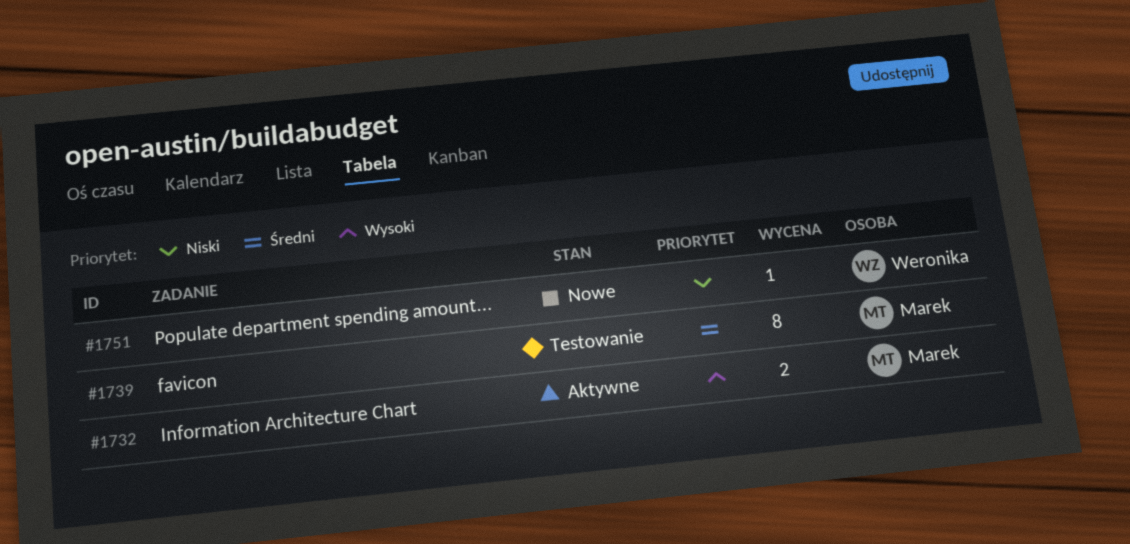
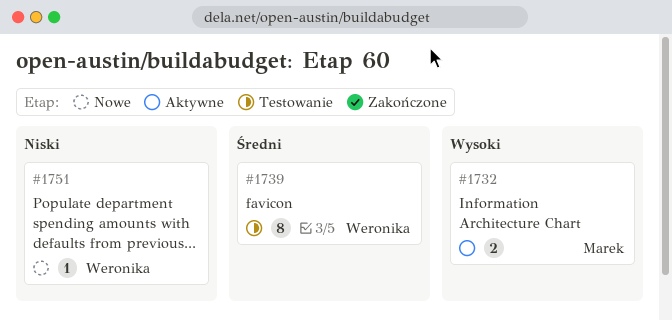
#1739, owner: Marek -> Weronika

